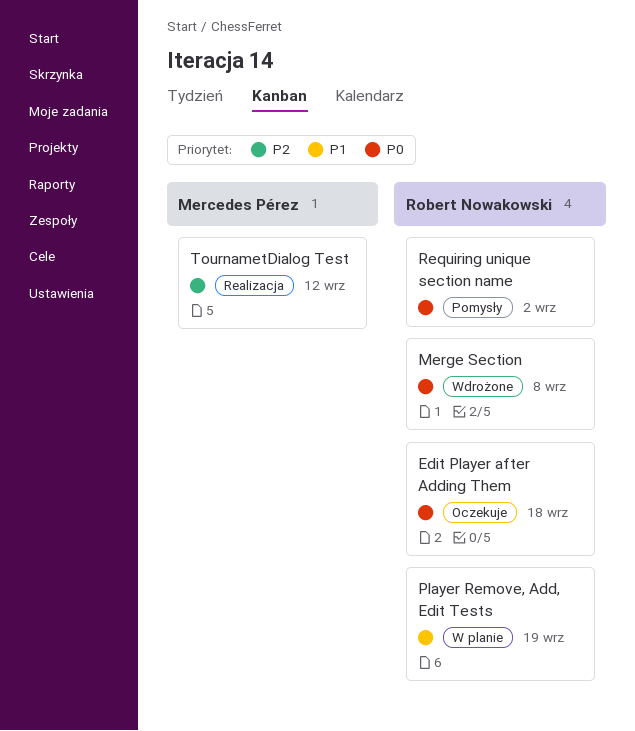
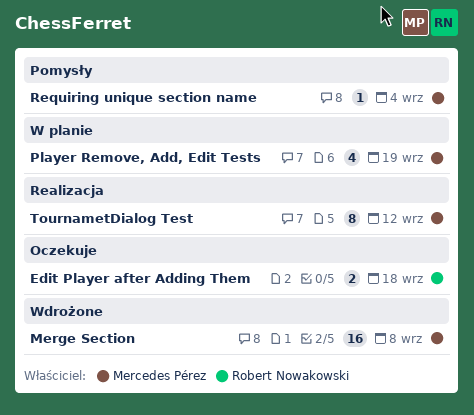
Merge Section, owner: Robert Nowakowski -> Mercedes Pérez
Player Remove, Add, Edit Tests, owner: Robert Nowakowski -> Mercedes Pérez
Requiring unique section name, owner: Robert Nowakowski -> Mercedes Pérez
Requiring unique section name, due: Sep 2 -> Sep 4

